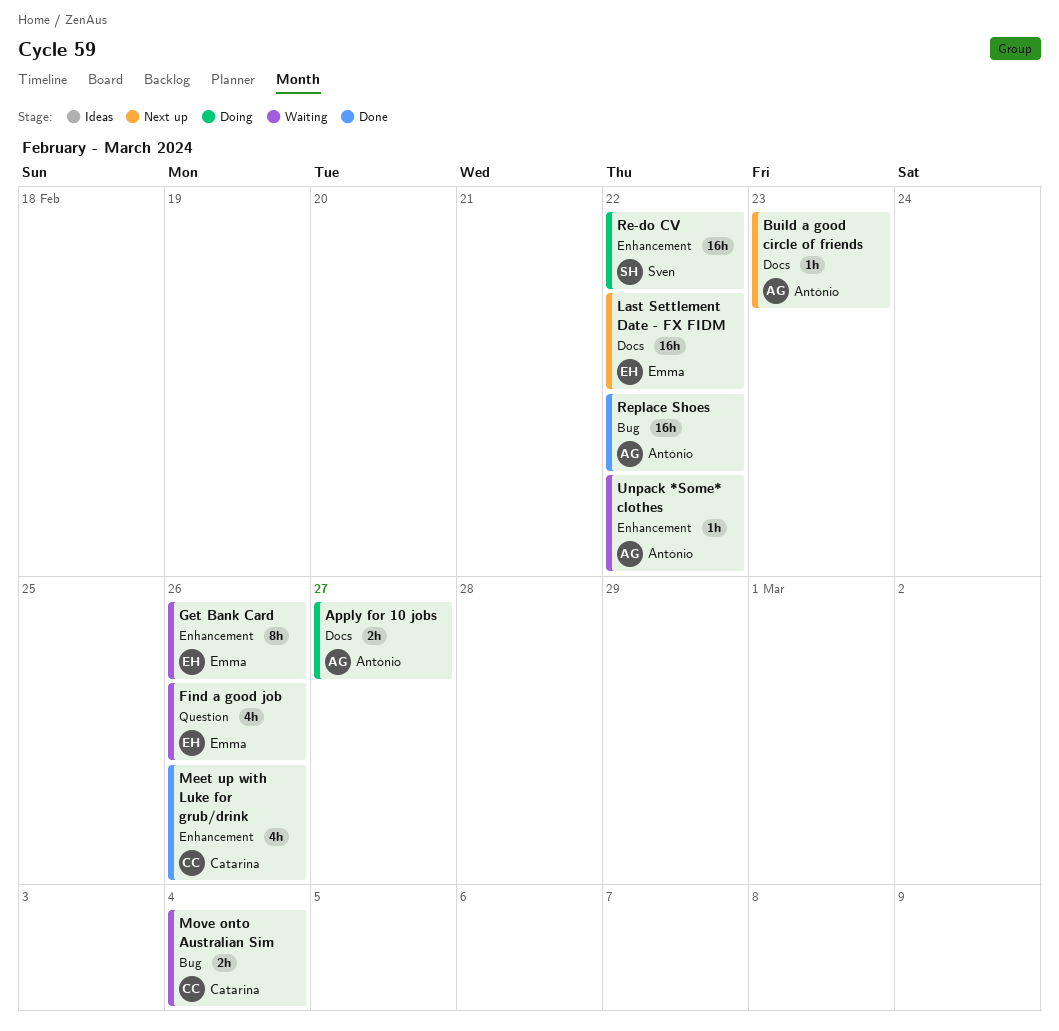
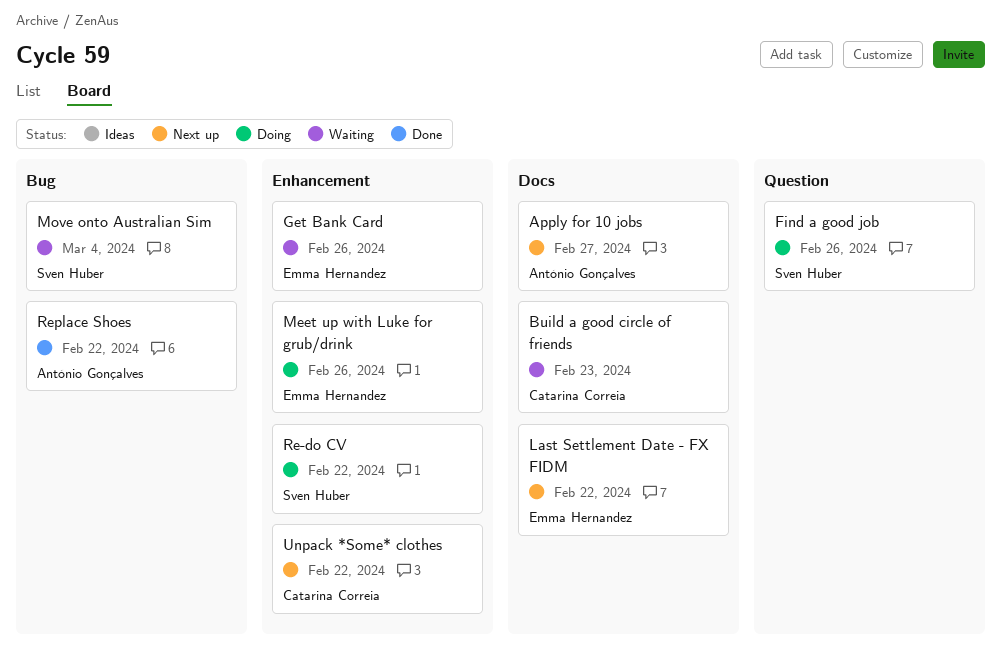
Apply for 10 jobs, status: Doing -> Next up
Build a good circle of friends, status: Next up -> Waiting
Build a good circle of friends, owner: António Gonçalves -> Catarina Correia
Find a good job, status: Waiting -> Doing
Find a good job, owner: Emma Hernandez -> Sven Huber
Meet up with Luke for grub/drink, status: Done -> Doing
Meet up with Luke for grub/drink, owner: Catarina Correia -> Emma Hernandez
Move onto Australian Sim, owner: Catarina Correia -> Sven Huber
Unpack *Some* clothes, status: Waiting -> Next up
Unpack *Some* clothes, owner: António Gonçalves -> Catarina Correia

